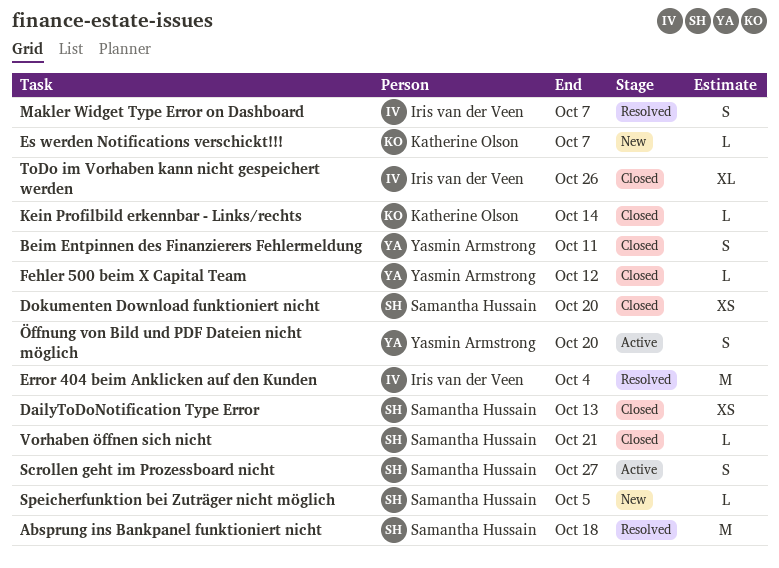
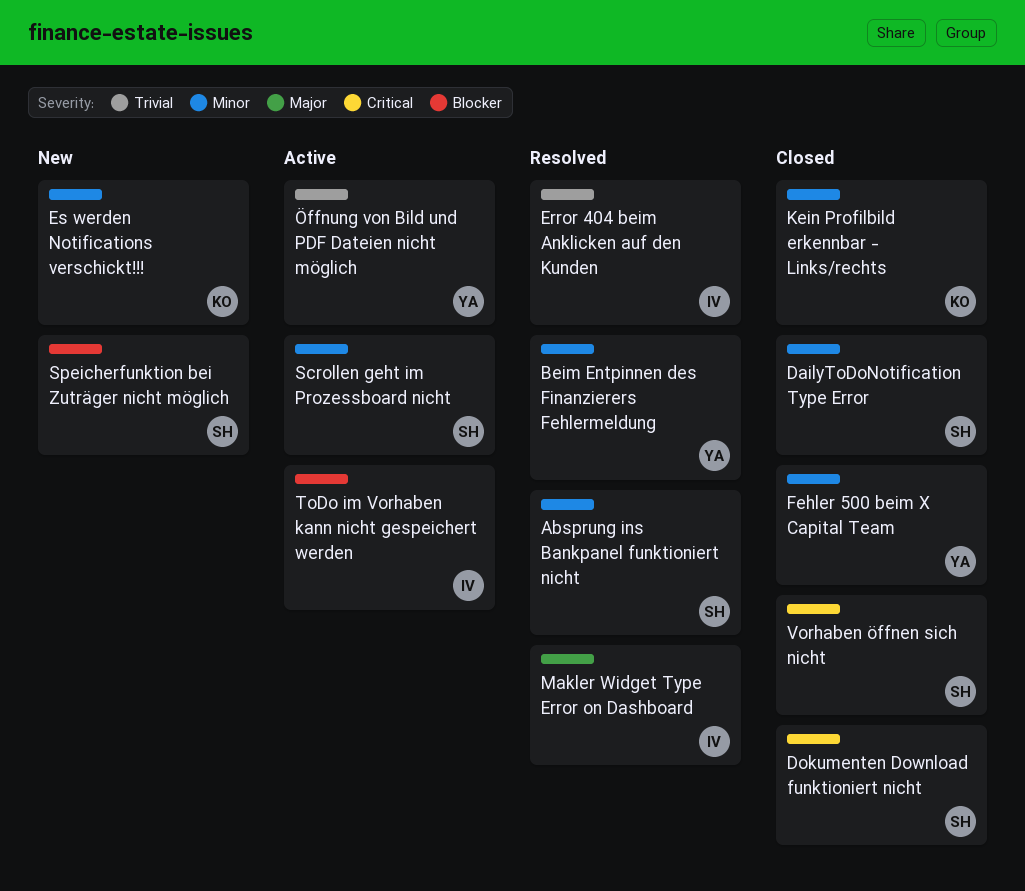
Beim Entpinnen des Finanzierers Fehlermeldung, status: Closed -> Resolved
ToDo im Vorhaben kann nicht gespeichert werden, status: Closed -> Active

